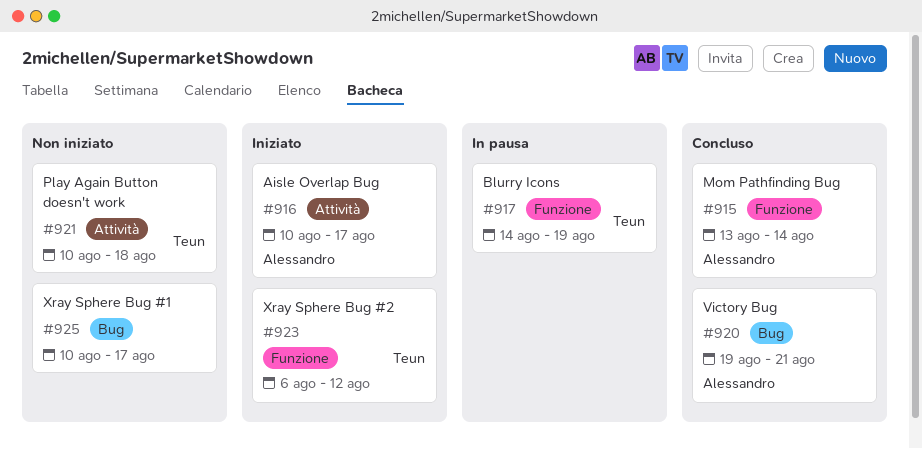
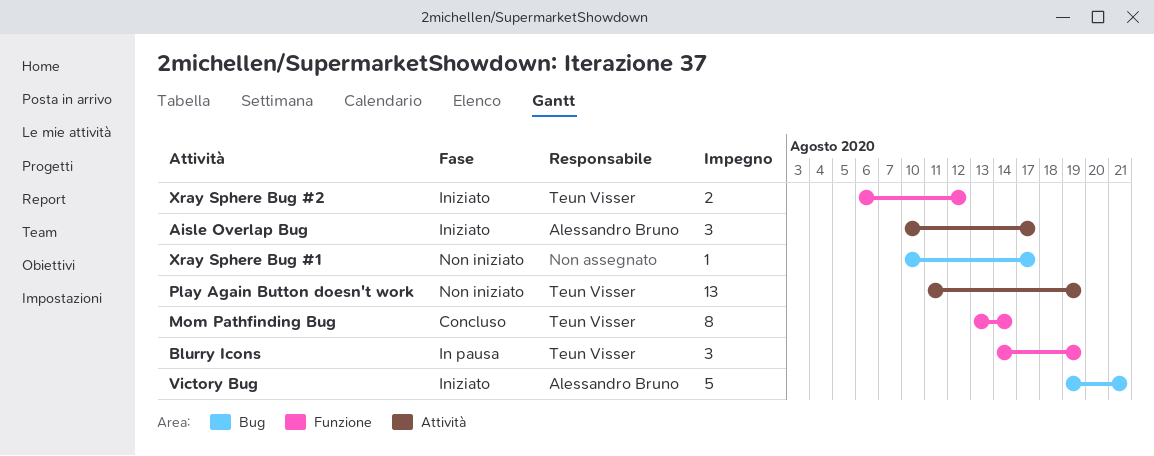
Mom Pathfinding Bug, owner: Alessandro Bruno -> Teun Visser
Play Again Button doesn't work, start: Aug 10 -> Aug 11
Play Again Button doesn't work, due: Aug 18 -> Aug 19
Victory Bug, status: Concluso -> Iniziato

